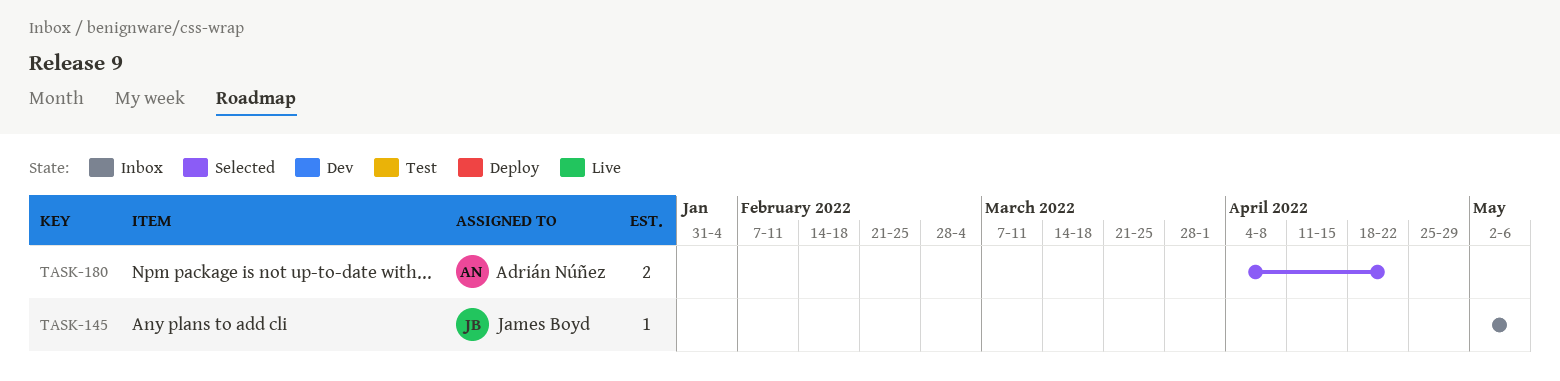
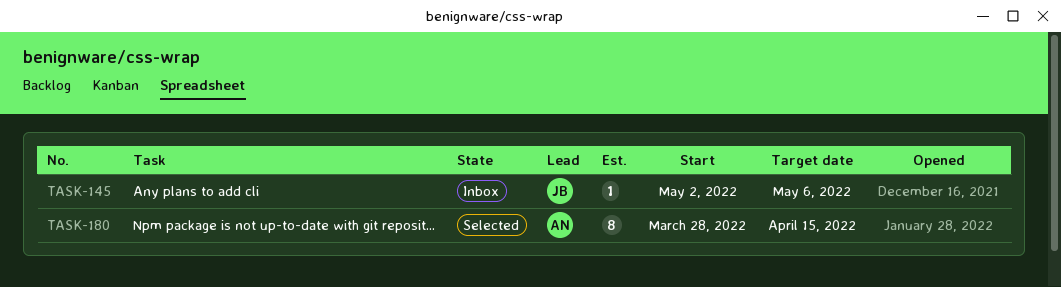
TASK-180, estimate: 2 -> 8
TASK-180, start: Apr 4 -> Mar 28
TASK-180, due: Apr 22 -> Apr 15

